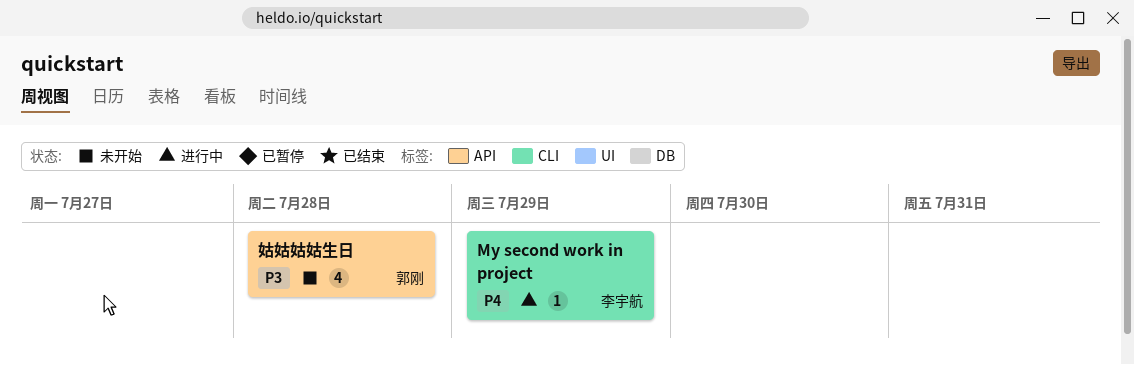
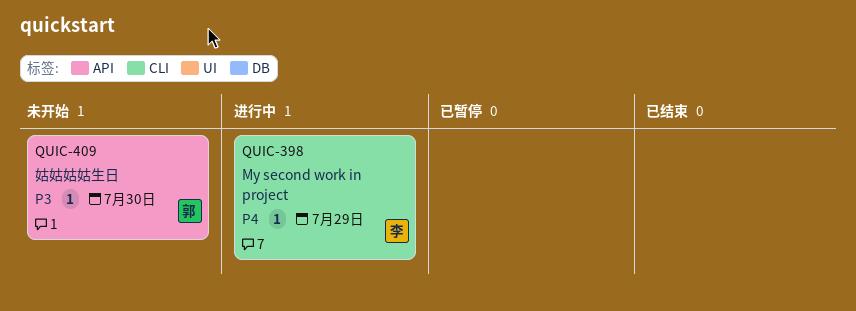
姑姑姑姑生日, estimate: 4 -> 1
姑姑姑姑生日, due: Jul 28 -> Jul 30

